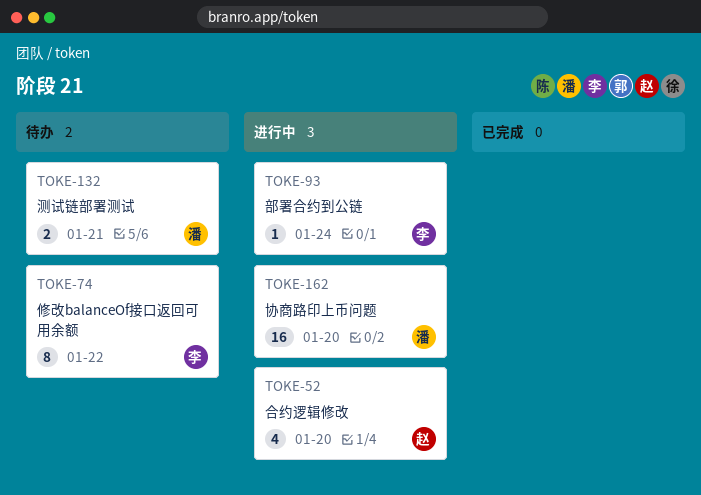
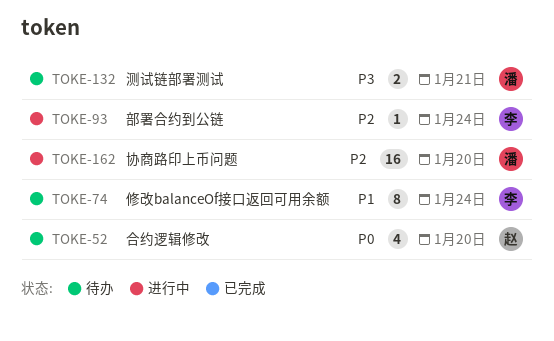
TOKE-52, status: 进行中 -> 待办
TOKE-74, due: Jan 22 -> Jan 24

